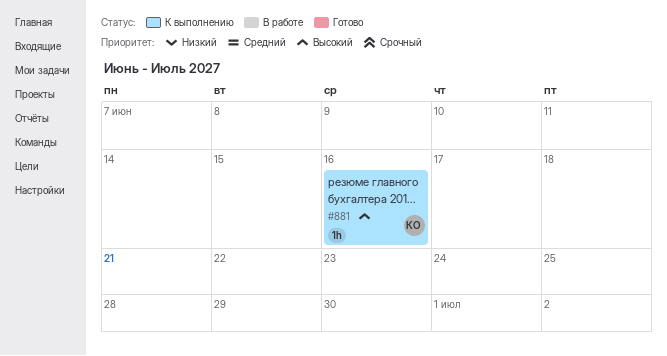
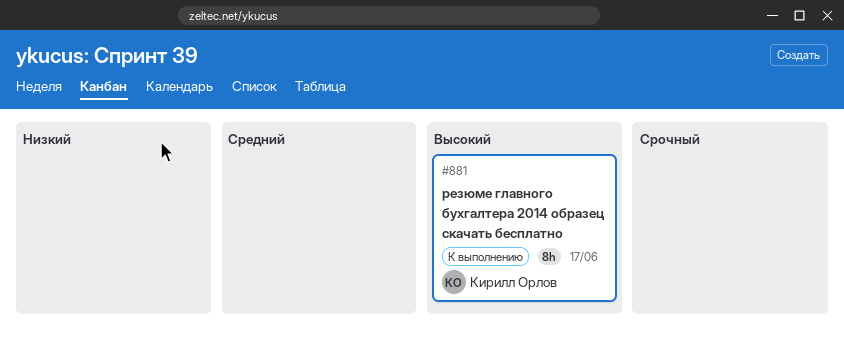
#881, estimate: 1h -> 8h
#881, due: Jun 16 -> Jun 17

